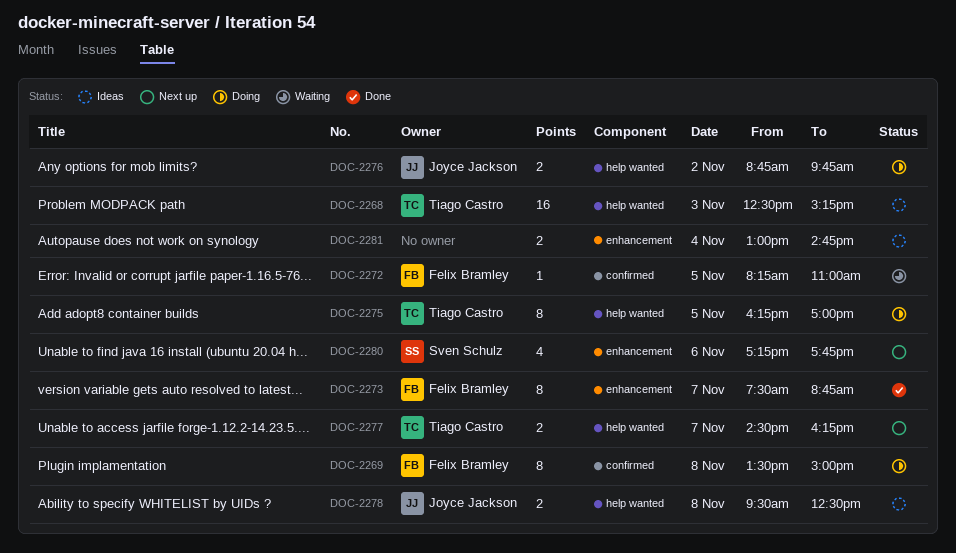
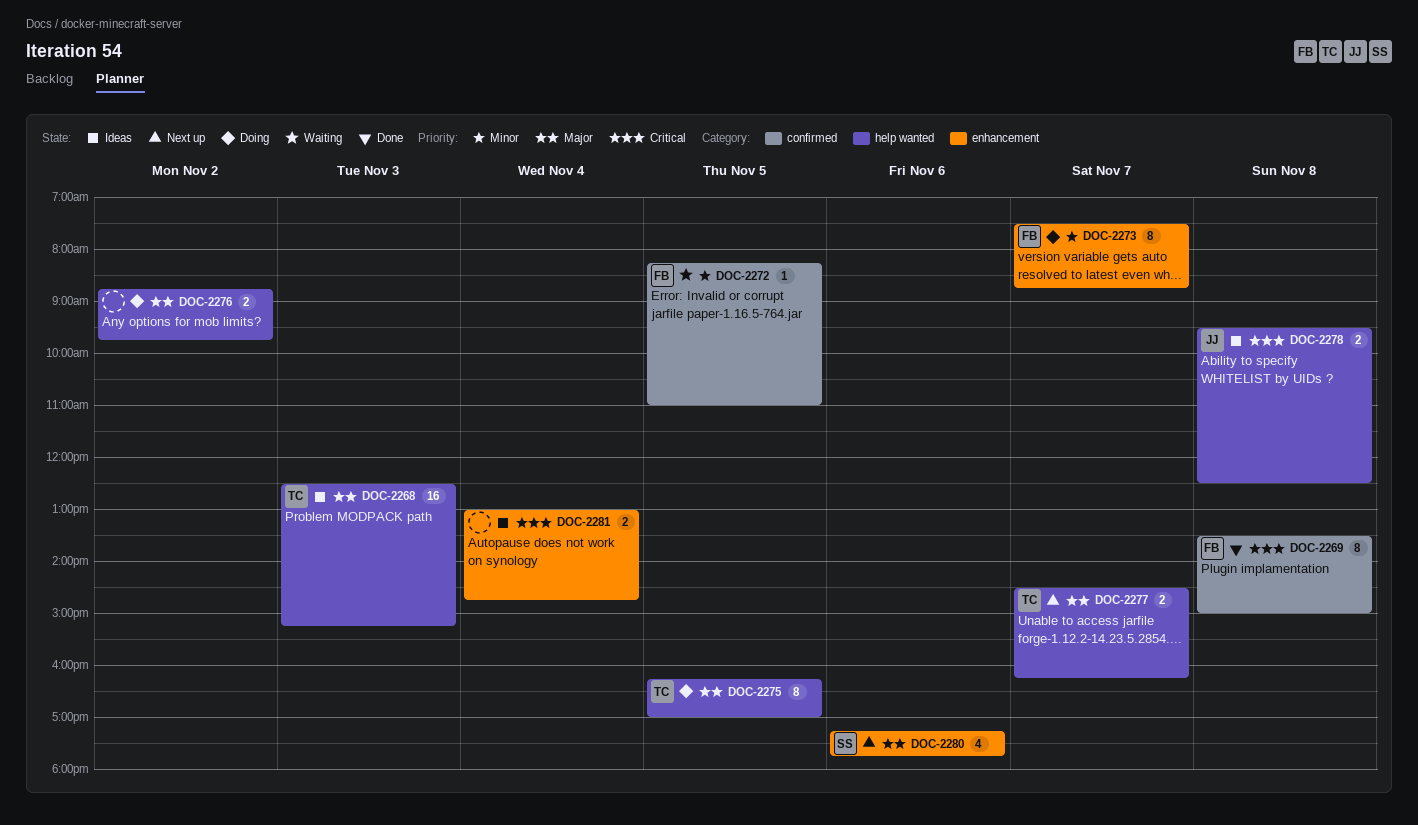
DOC-2269, status: Doing -> Done
DOC-2273, status: Done -> Doing
DOC-2276, owner: Joyce Jackson -> none

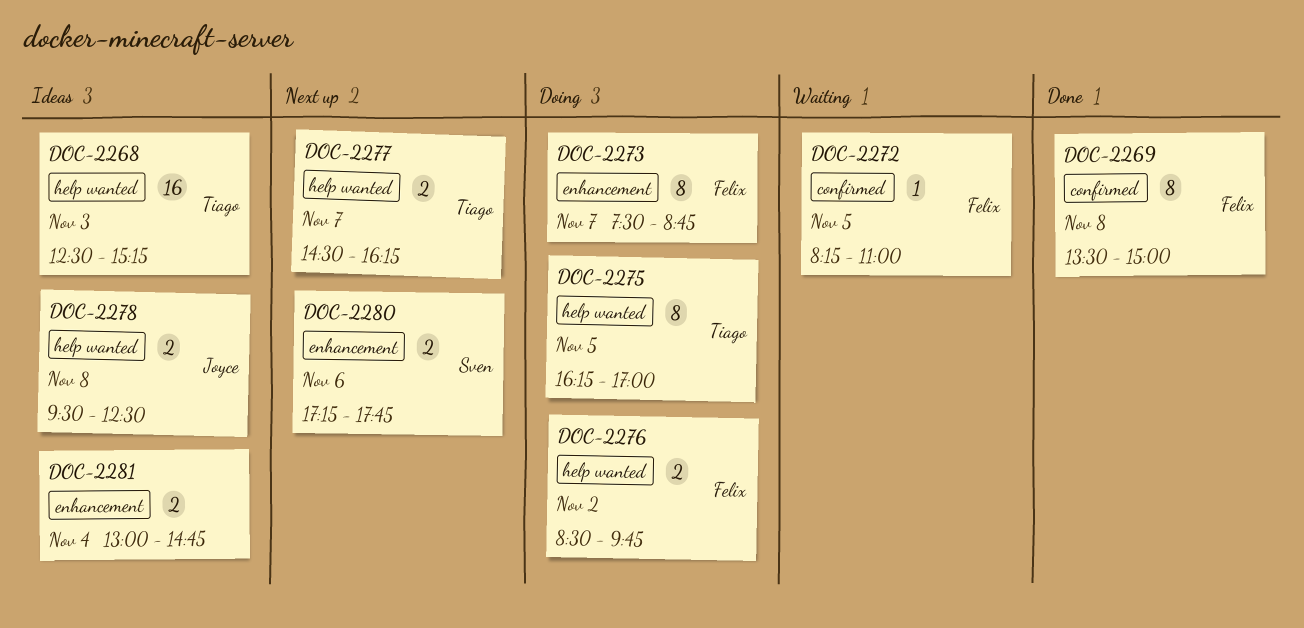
DOC-2276, owner: none -> Felix
DOC-2276, begins: 08:45 -> 08:30
DOC-2280, estimate: 4 -> 2

